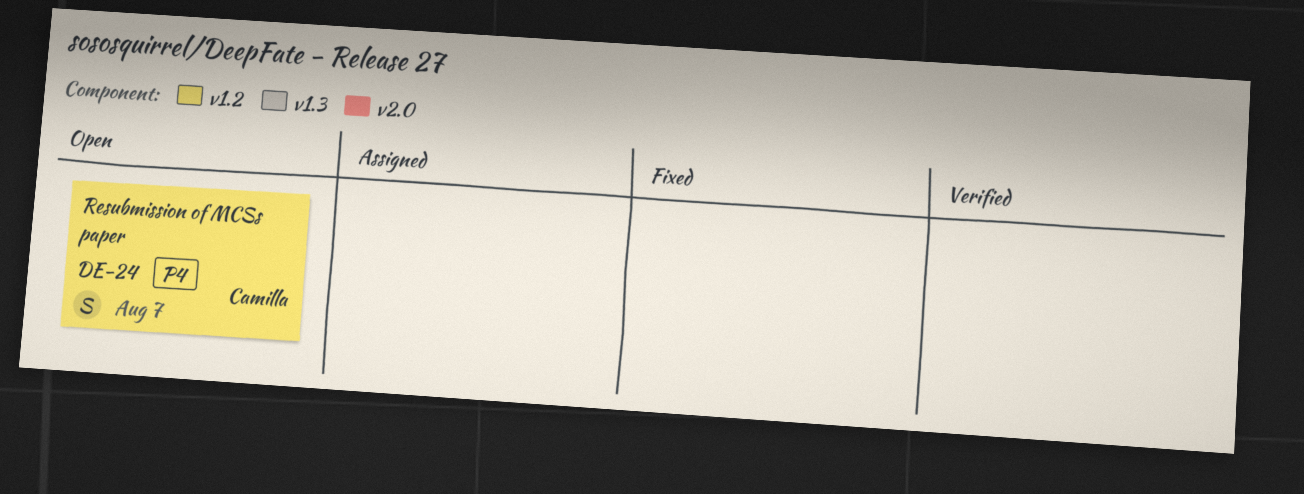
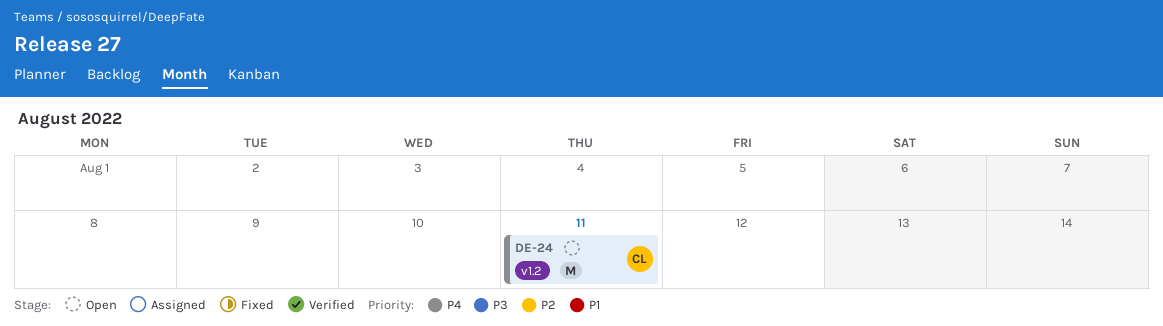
DE-24, estimate: S -> M
DE-24, due: Aug 7 -> Aug 11

